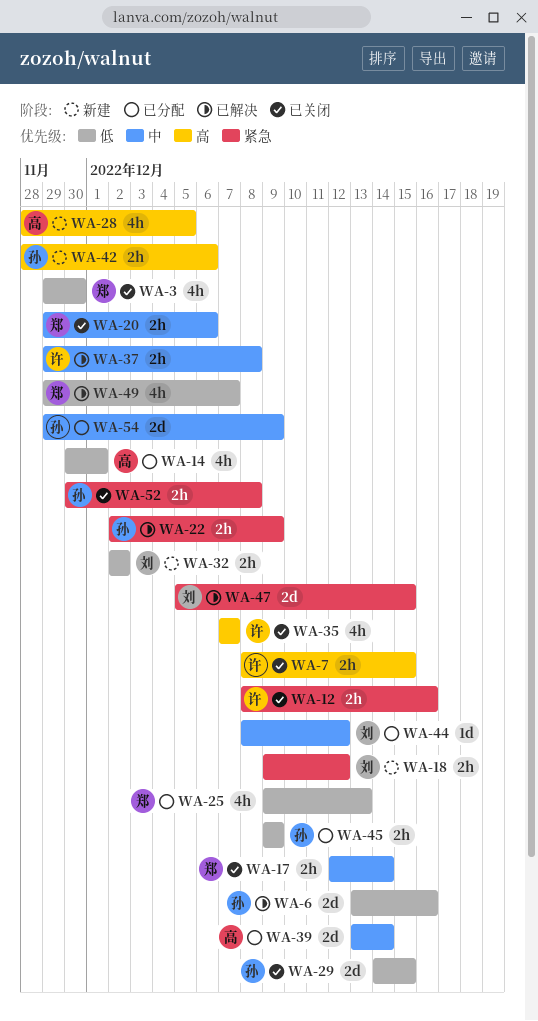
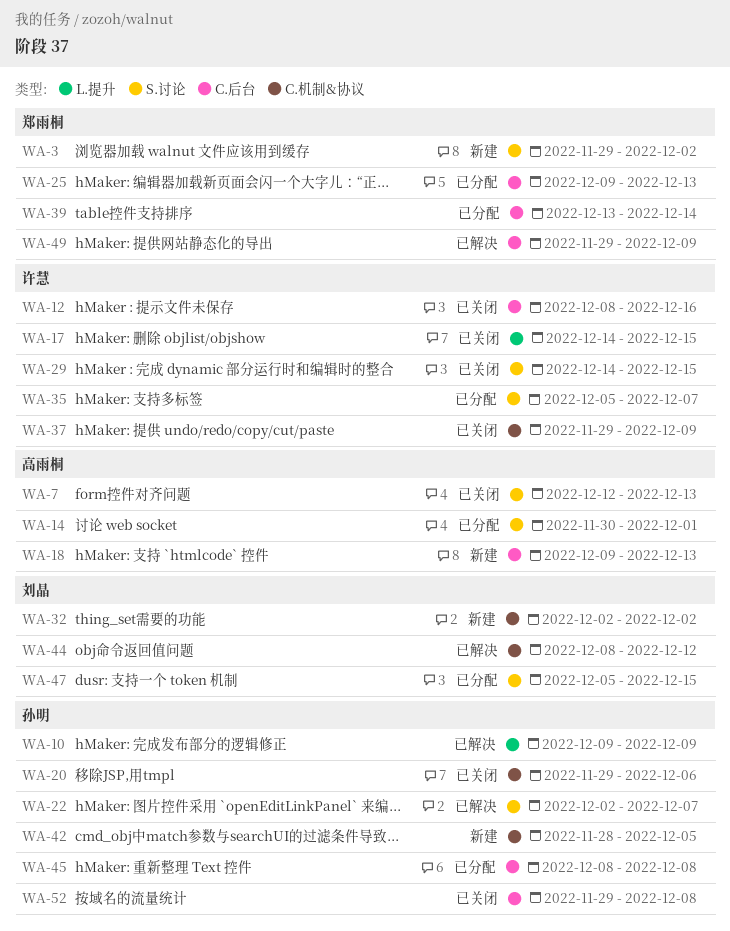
WA-3, status: 已关闭 -> 新建
WA-3, due: Nov 30 -> Dec 2
WA-6: present -> none
WA-7, owner: 许慧 -> 高雨桐
WA-7, start: Dec 8 -> Dec 12
WA-7, due: Dec 15 -> Dec 13
WA-10: none -> present
WA-17, owner: 郑雨桐 -> 许慧
WA-17, start: Dec 12 -> Dec 14
WA-17, due: Dec 14 -> Dec 15
WA-18, owner: 刘晶 -> 高雨桐
WA-18, due: Dec 12 -> Dec 13
WA-20, owner: 郑雨桐 -> 孙明
WA-22, due: Dec 9 -> Dec 7
WA-28: present -> none
WA-29, owner: 孙明 -> 许慧
WA-35, status: 已关闭 -> 已分配
WA-35, start: Dec 7 -> Dec 5
WA-37, status: 已解决 -> 已关闭
WA-37, due: Dec 8 -> Dec 9
WA-39, owner: 高雨桐 -> 郑雨桐
WA-42, due: Dec 6 -> Dec 5
WA-44, status: 已分配 -> 已解决
WA-45, start: Dec 9 -> Dec 8
WA-45, due: Dec 9 -> Dec 8
WA-47, status: 已解决 -> 已分配
WA-49, due: Dec 7 -> Dec 9
WA-52, start: Nov 30 -> Nov 29
WA-54: present -> none

